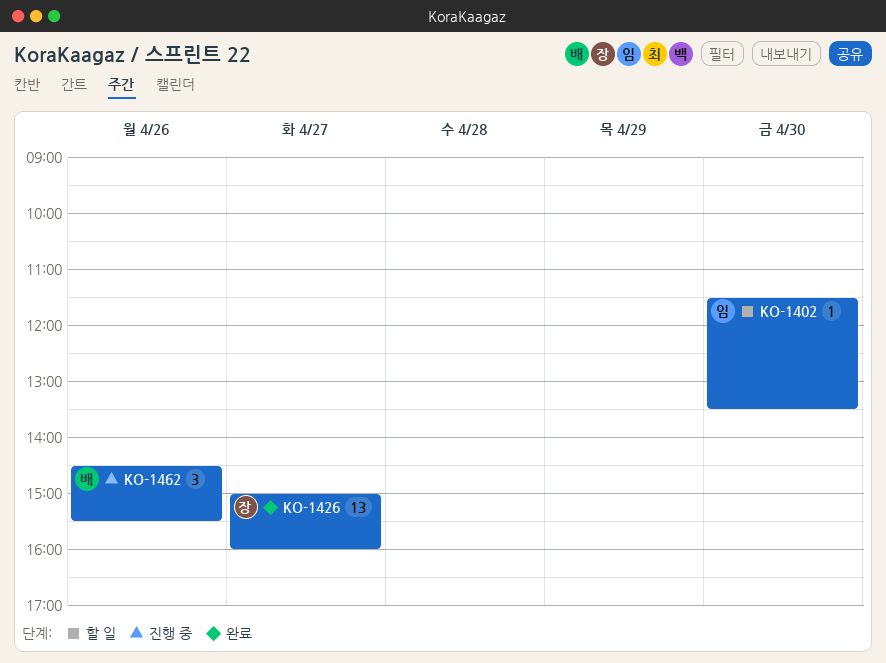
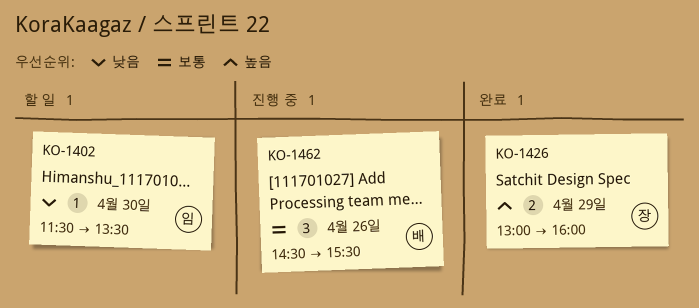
KO-1426, estimate: 13 -> 2
KO-1426, day: Apr 27 -> Apr 29
KO-1426, begins: 15:00 -> 13:00

